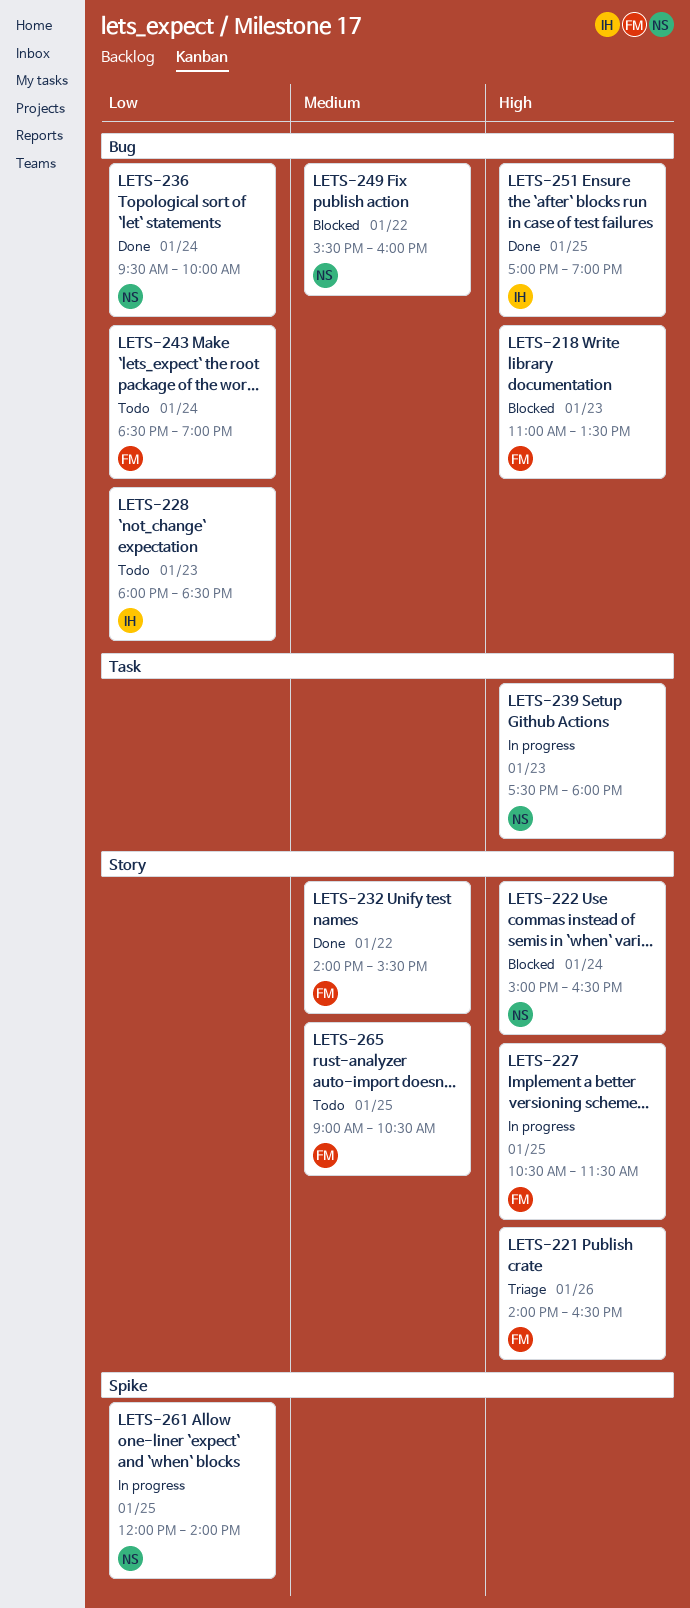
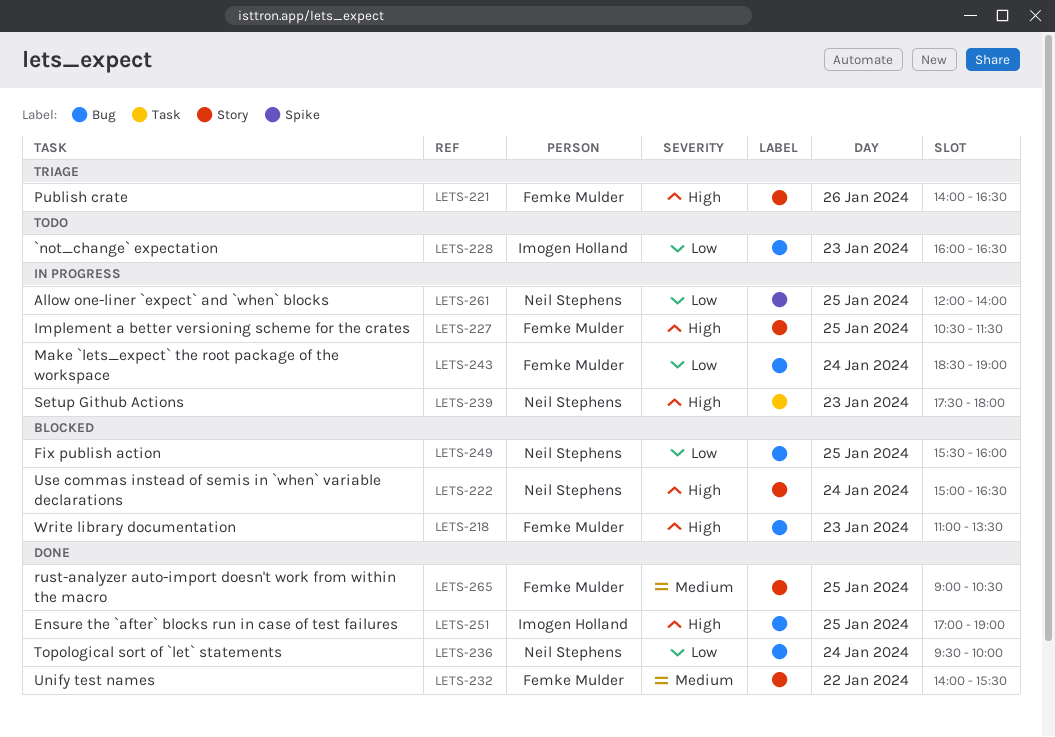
LETS-228, begins: 18:00 -> 16:00
LETS-228, ends: 18:30 -> 16:30
LETS-243, status: Todo -> In progress
LETS-249, priority: Medium -> Low
LETS-249, day: Jan 22 -> Jan 25
LETS-265, status: Todo -> Done

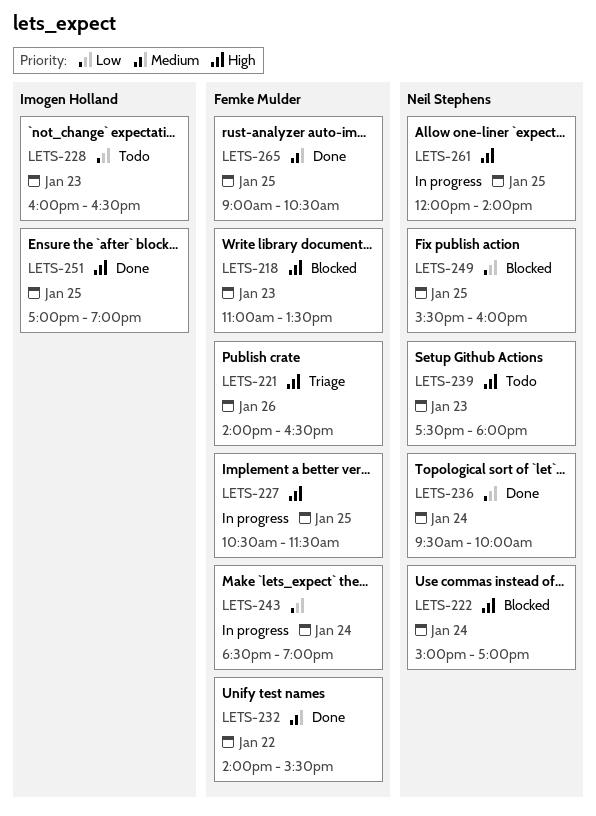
LETS-222, ends: 16:30 -> 17:00
LETS-239, status: In progress -> Todo
LETS-261, priority: Low -> High

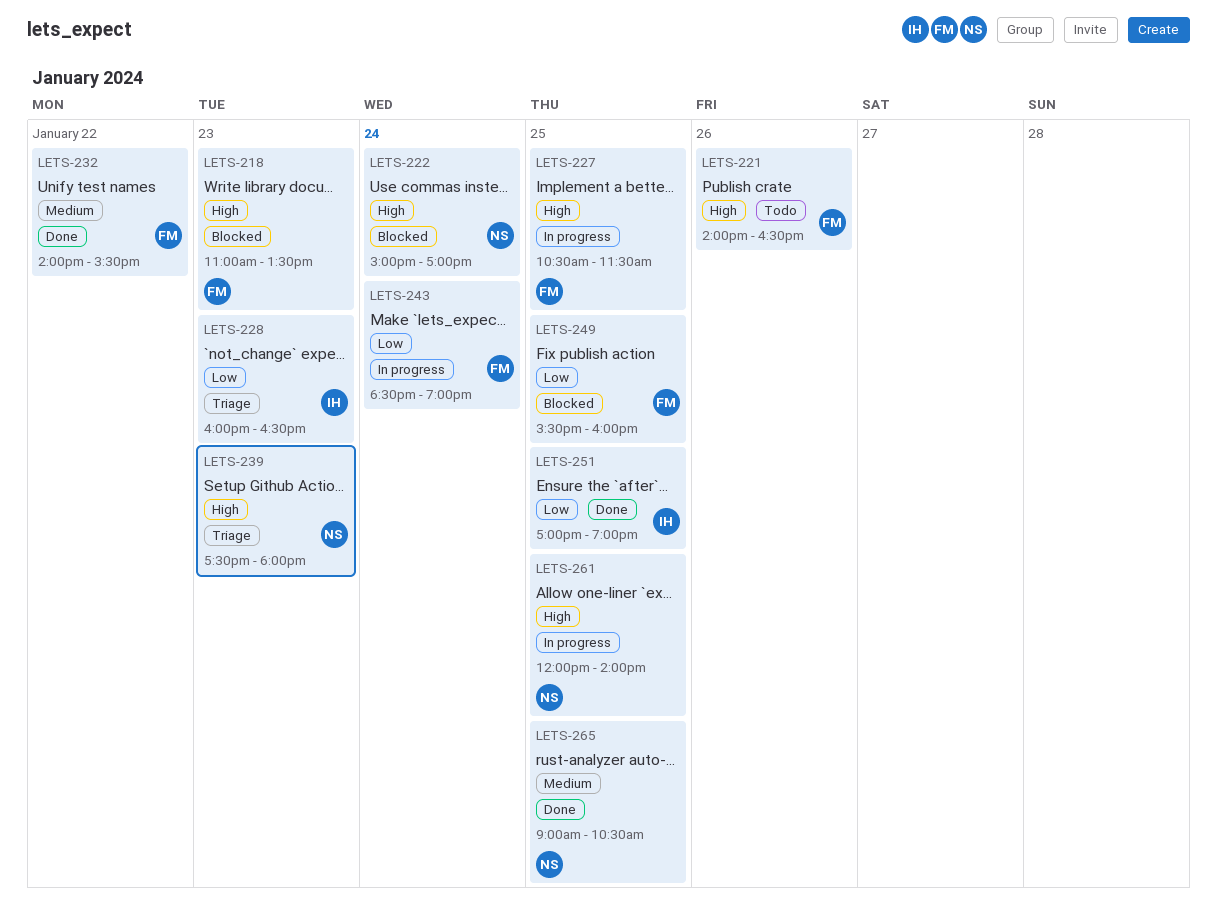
LETS-221, status: Triage -> Todo
LETS-228, status: Todo -> Triage
LETS-236: present -> none
LETS-239, status: Todo -> Triage
LETS-249, owner: Neil Stephens -> Femke Mulder
LETS-251, priority: High -> Low
LETS-265, owner: Femke Mulder -> Neil Stephens

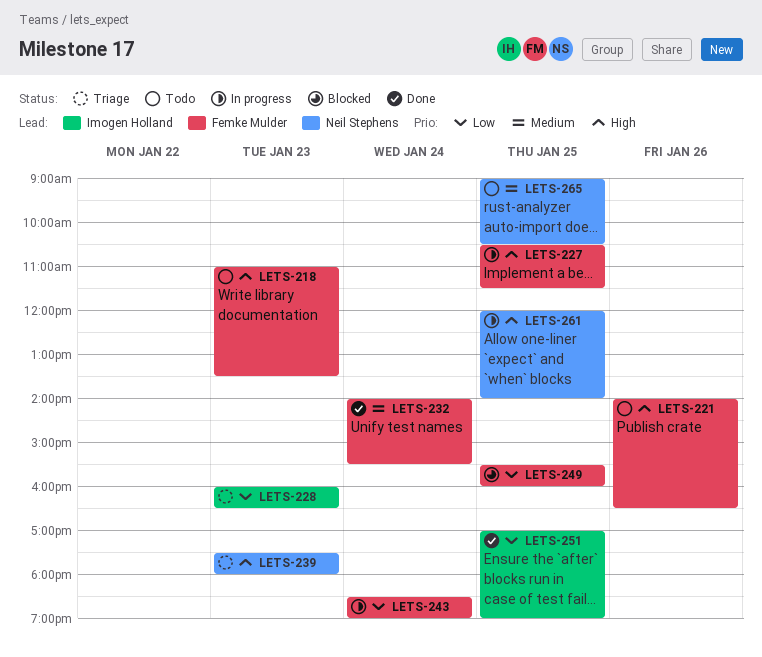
LETS-218, status: Blocked -> Todo
LETS-222: present -> none
LETS-232, day: Jan 22 -> Jan 24
LETS-265, status: Done -> Todo

